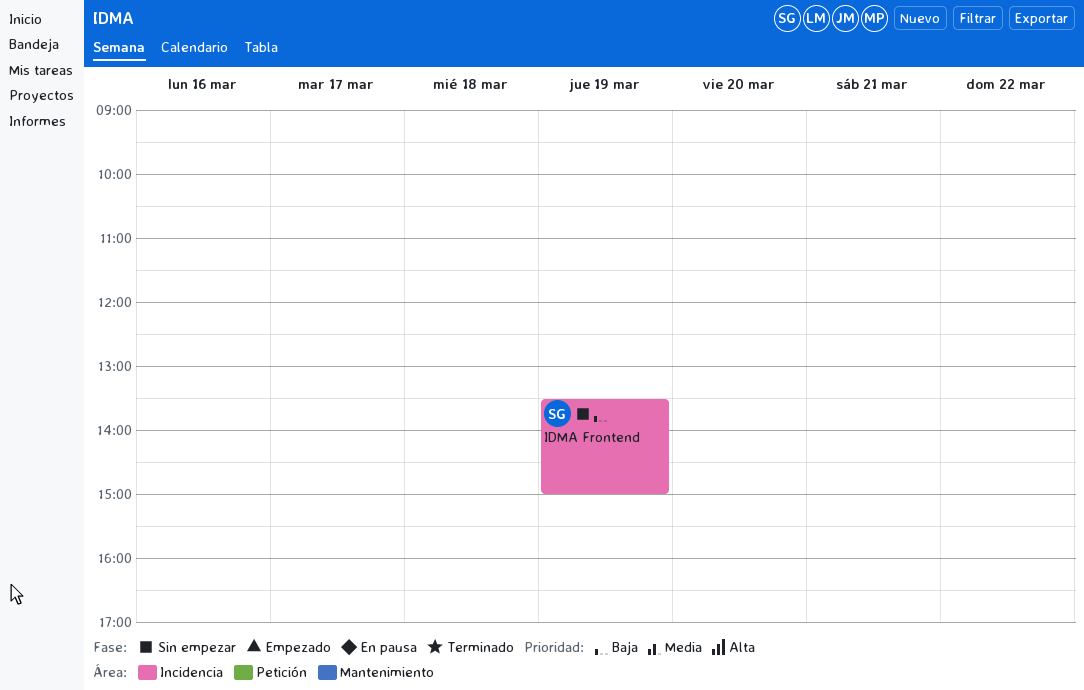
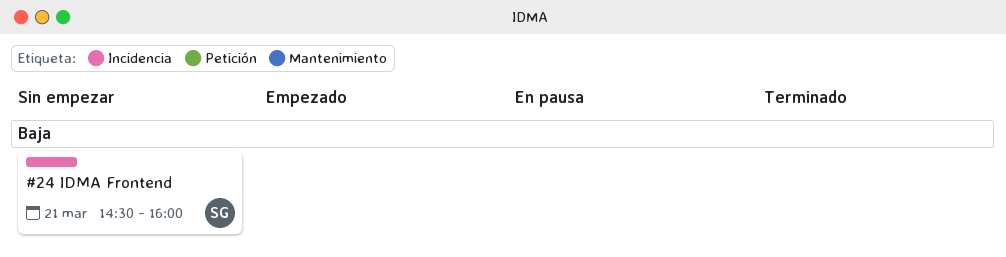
IDMA Frontend, day: Mar 19 -> Mar 21
IDMA Frontend, begins: 13:30 -> 14:30
IDMA Frontend, ends: 15:00 -> 16:00

